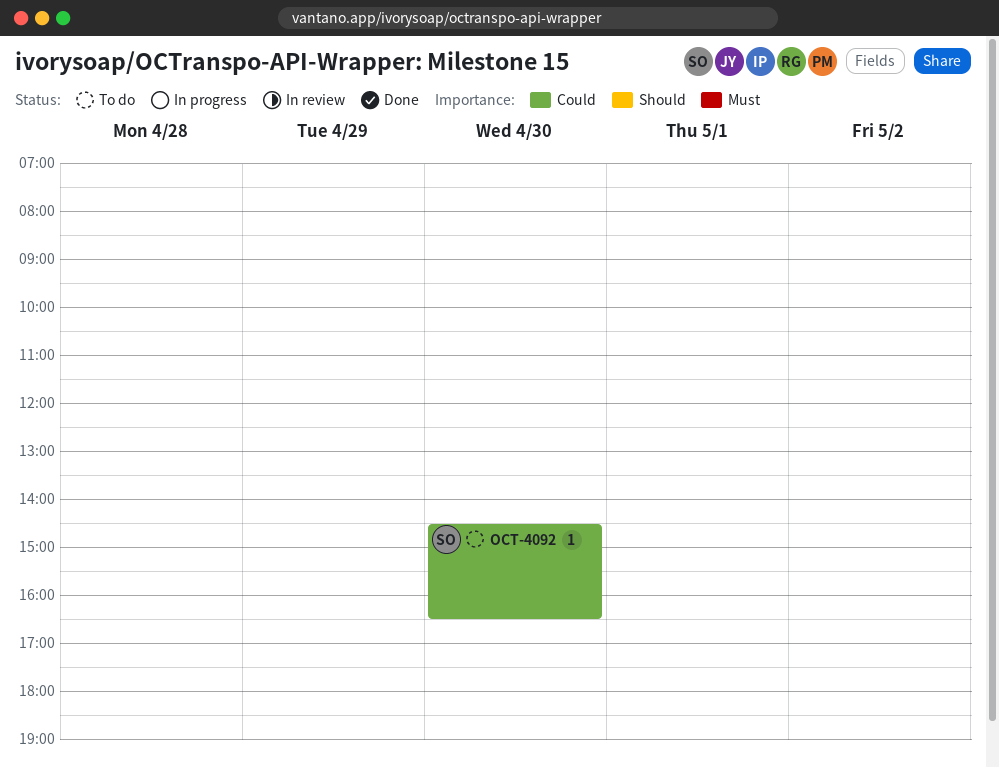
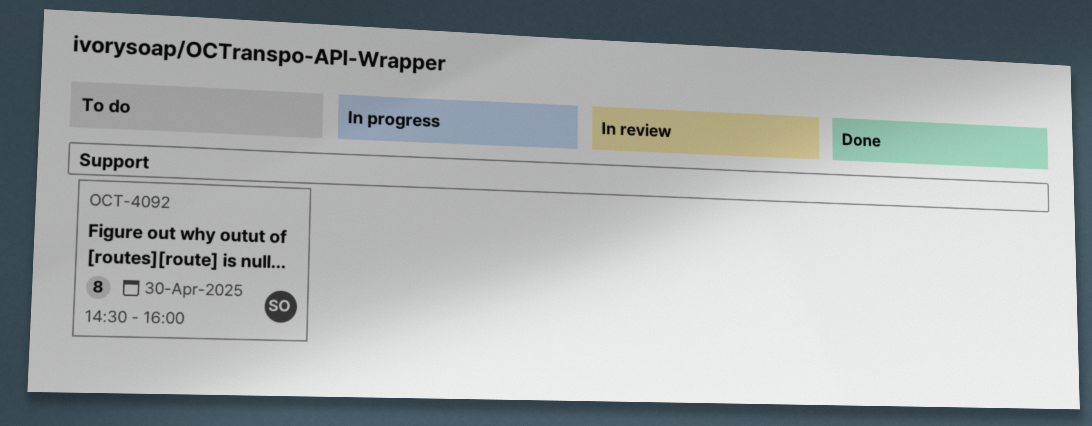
OCT-4092, estimate: 1 -> 8
OCT-4092, ends: 16:30 -> 16:00

